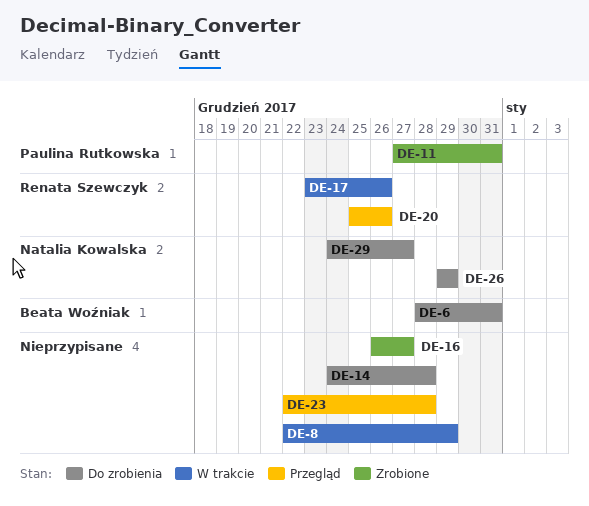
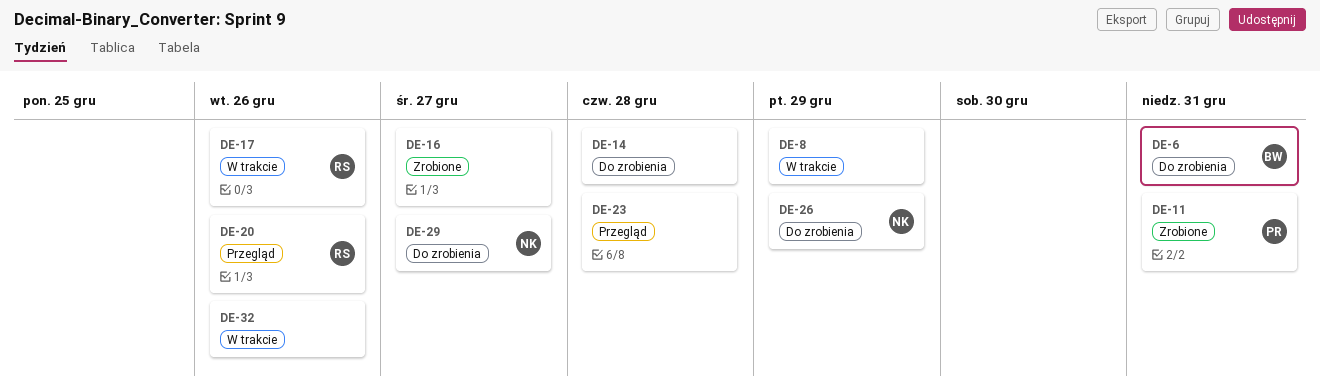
DE-32: none -> present

